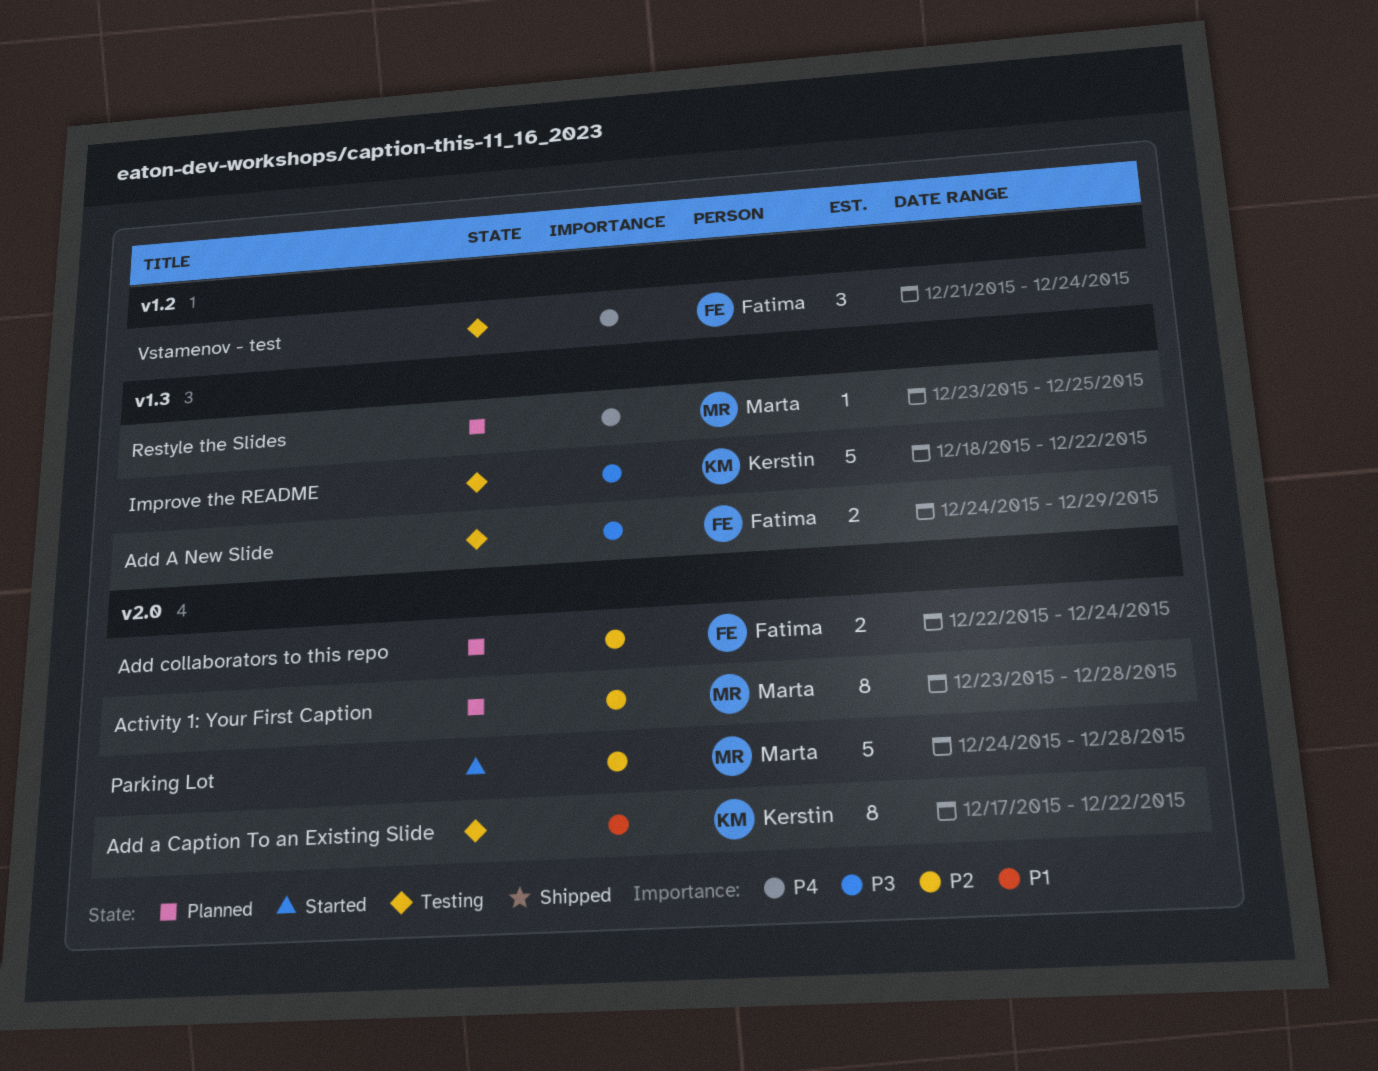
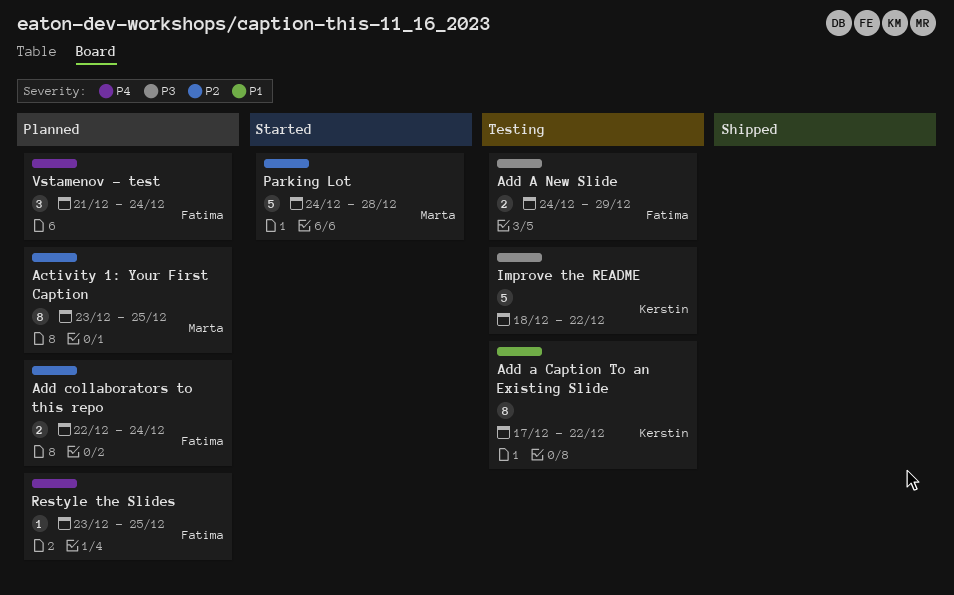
Activity 1: Your First Caption, due: Dec 28 -> Dec 25
Restyle the Slides, owner: Marta -> Fatima
Vstamenov - test, status: Testing -> Planned

